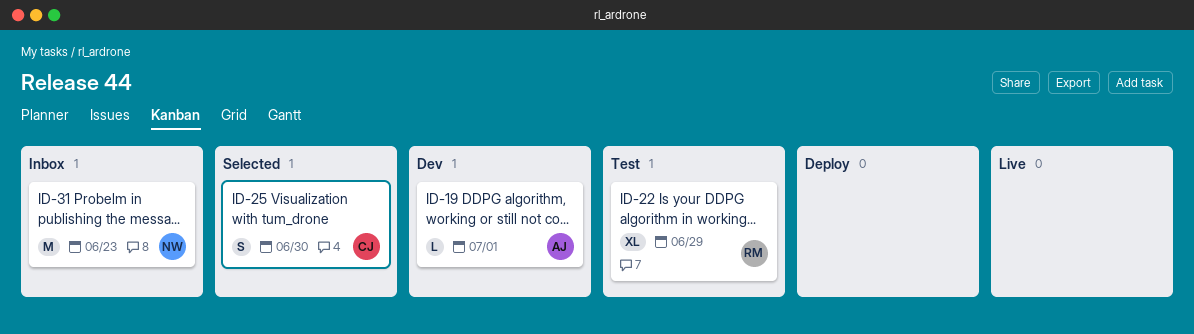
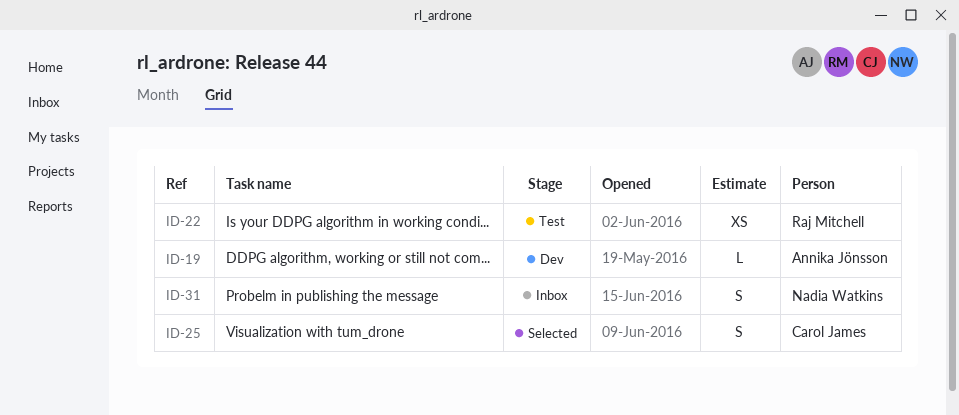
ID-22, estimate: XL -> XS
ID-31, estimate: M -> S

